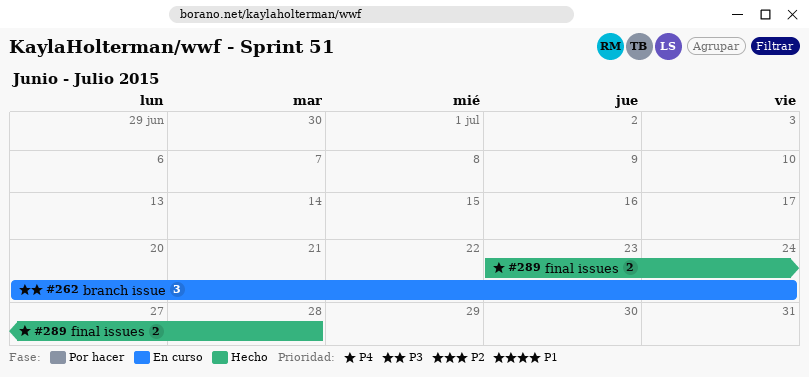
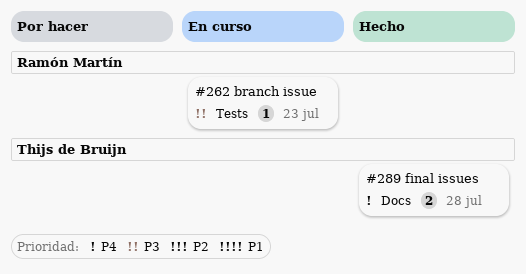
#262, estimate: 3 -> 1
#262, due: Jul 24 -> Jul 23

